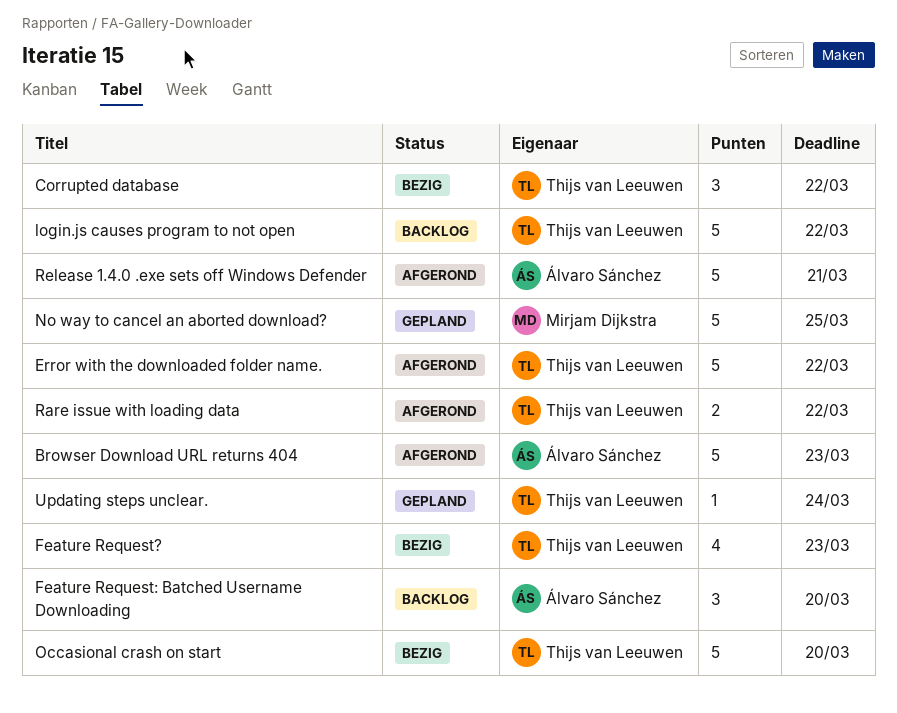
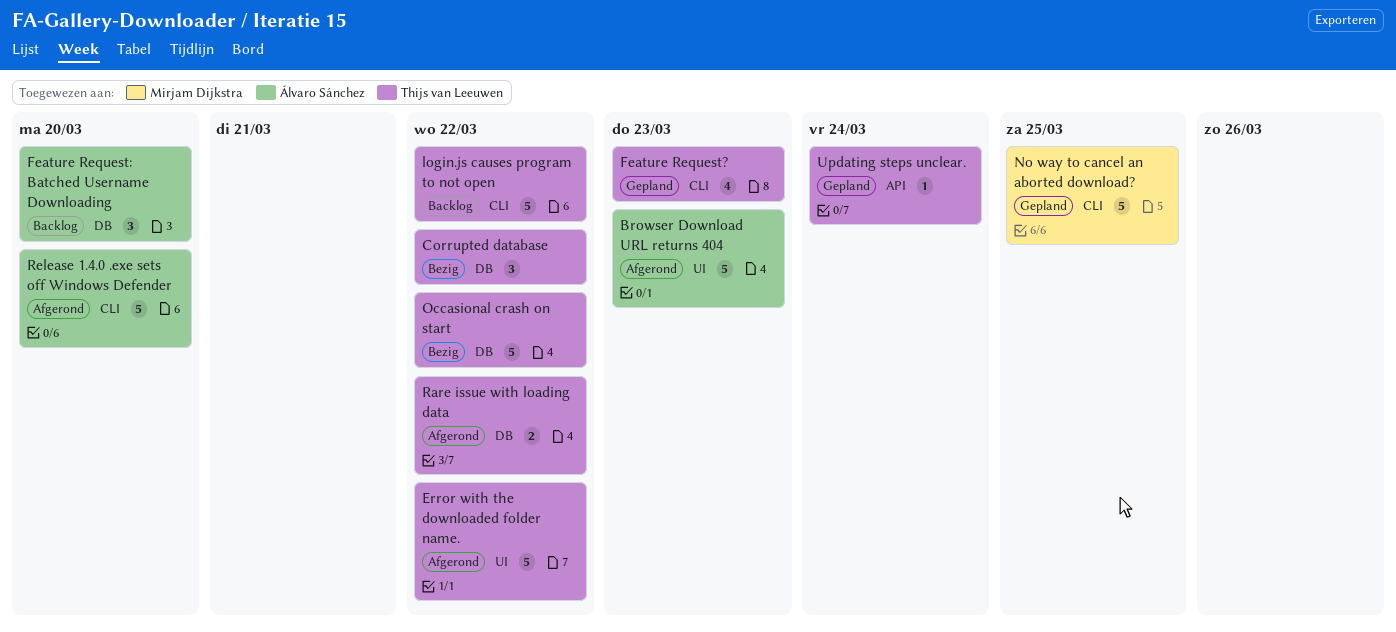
Feature Request?, status: Bezig -> Gepland
Occasional crash on start, due: Mar 20 -> Mar 22
Release 1.4.0 .exe sets off Windows Defender, due: Mar 21 -> Mar 20

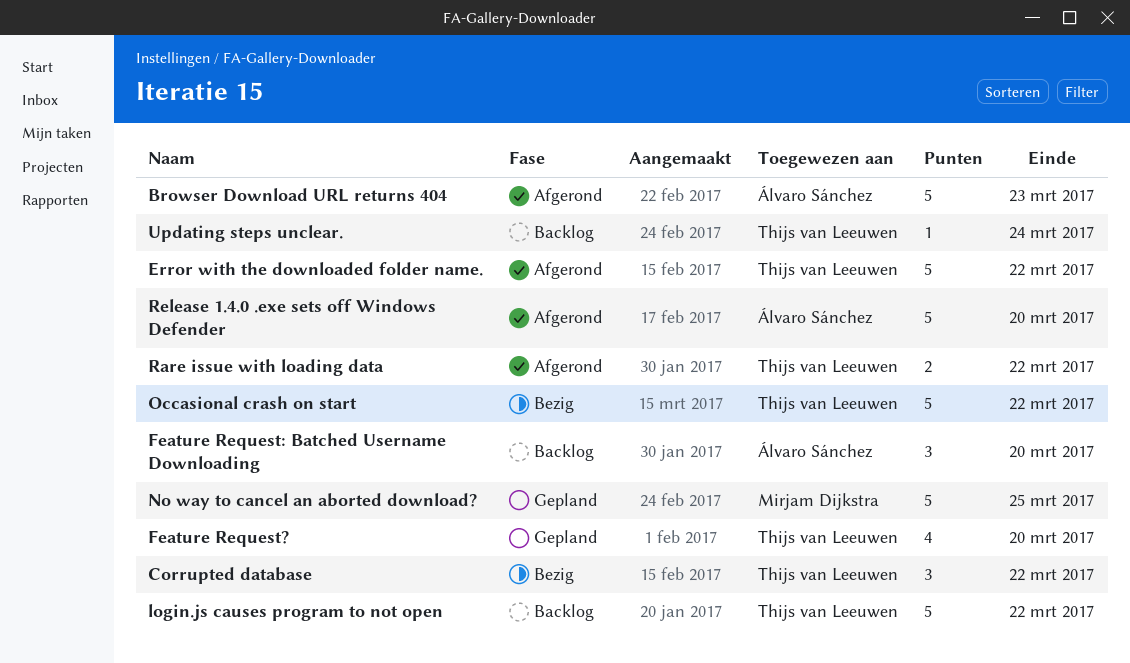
Feature Request?, due: Mar 23 -> Mar 20
Updating steps unclear., status: Gepland -> Backlog

